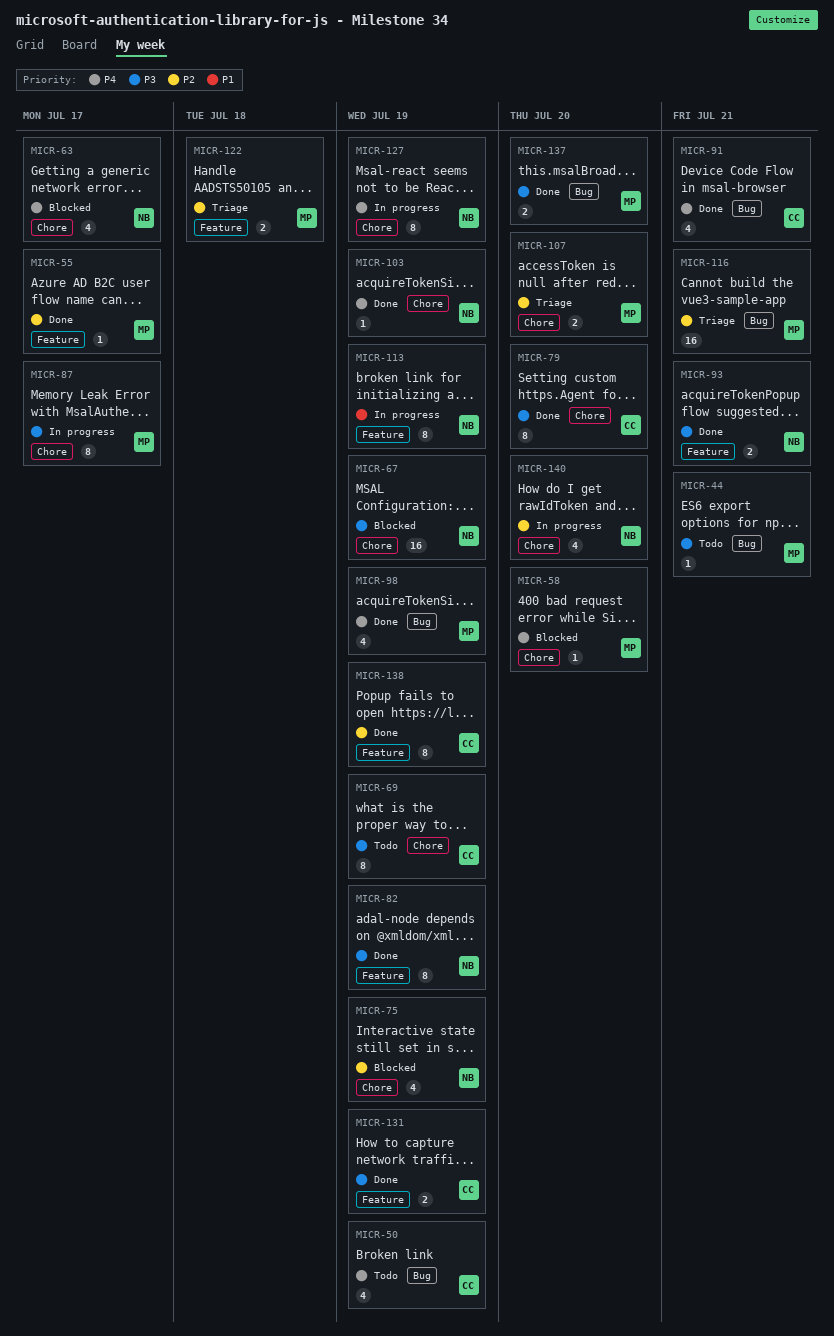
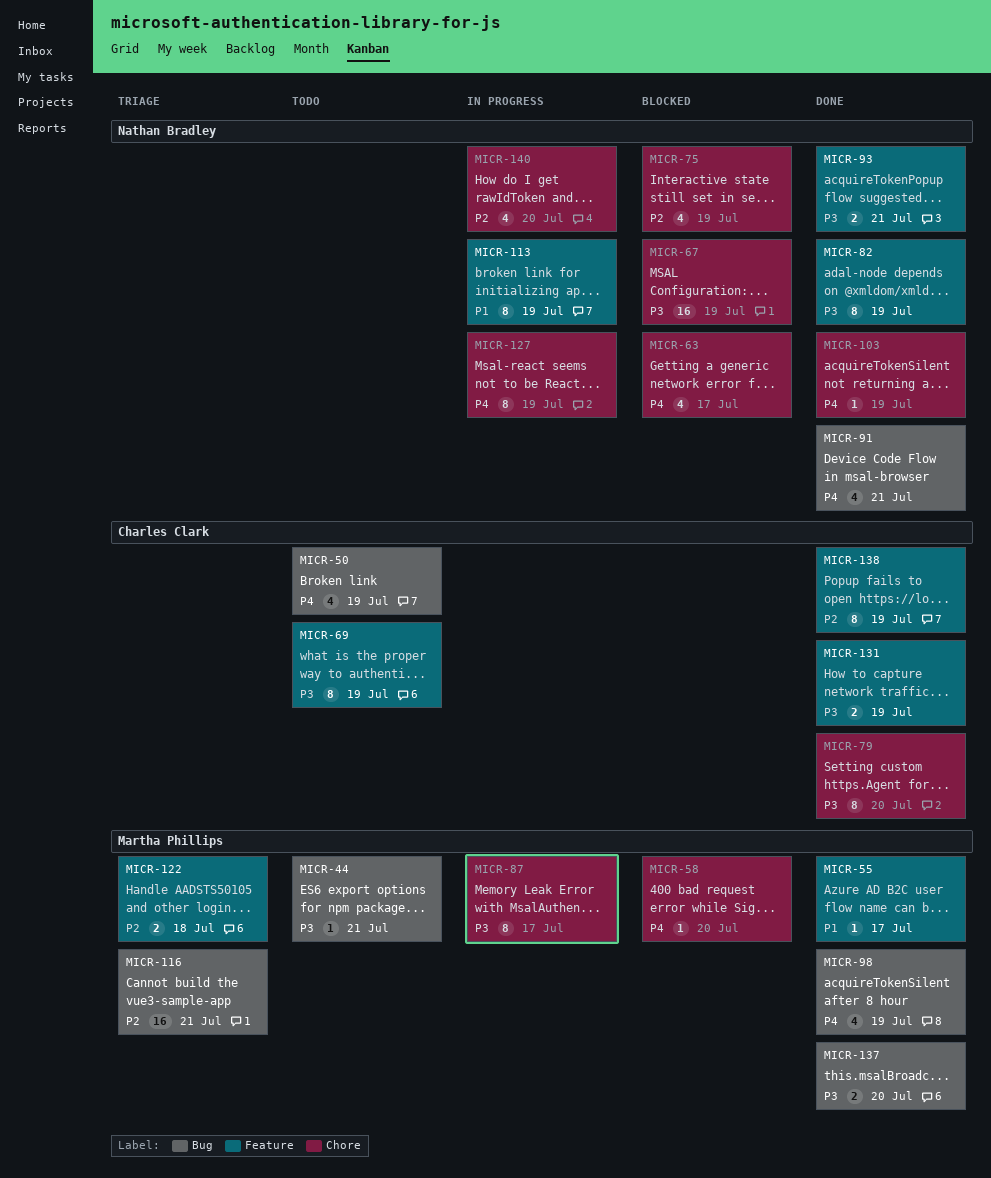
MICR-55, priority: P2 -> P1
MICR-69, label: Chore -> Feature
MICR-91, owner: Charles Clark -> Nathan Bradley
MICR-107: present -> none

